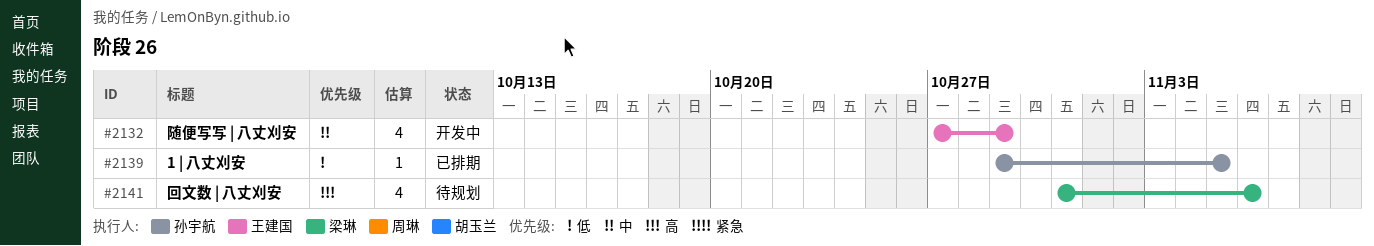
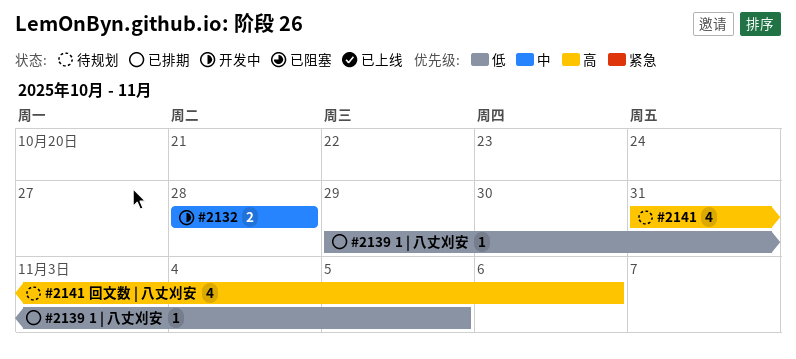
#2132, estimate: 4 -> 2
#2132, start: Oct 27 -> Oct 28
#2132, due: Oct 29 -> Oct 28

